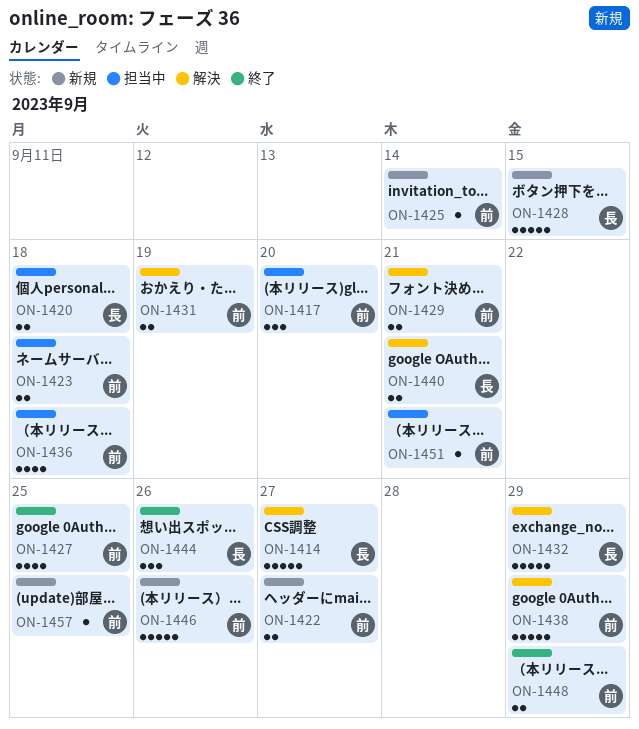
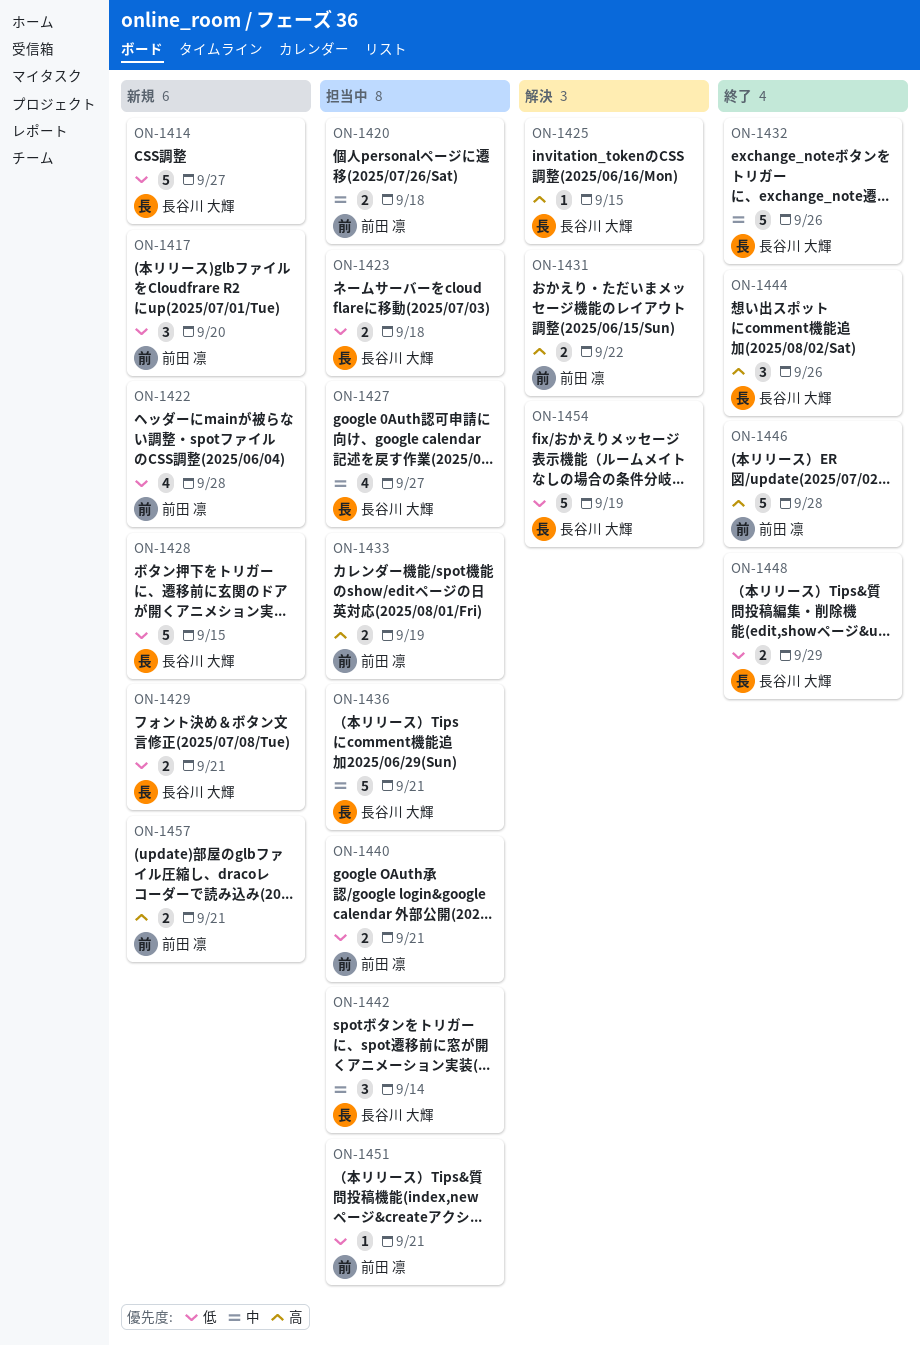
ON-1414, status: 解決 -> 新規
ON-1417, status: 担当中 -> 新規
ON-1420, owner: 長谷川 大輝 -> 前田 凛
ON-1422, estimate: 2 -> 4
ON-1422, due: Sep 27 -> Sep 28
ON-1423, owner: 前田 凛 -> 長谷川 大輝
ON-1425, status: 新規 -> 解決
ON-1425, owner: 前田 凛 -> 長谷川 大輝
ON-1425, due: Sep 14 -> Sep 15
ON-1427, status: 終了 -> 担当中
ON-1427, owner: 前田 凛 -> 長谷川 大輝
ON-1427, due: Sep 25 -> Sep 27
ON-1429, status: 解決 -> 新規
ON-1429, owner: 前田 凛 -> 長谷川 大輝
ON-1431, due: Sep 19 -> Sep 22
ON-1432, status: 解決 -> 終了
ON-1432, due: Sep 29 -> Sep 26
ON-1433: none -> present
ON-1436, owner: 前田 凛 -> 長谷川 大輝
ON-1436, estimate: 4 -> 5
ON-1436, due: Sep 18 -> Sep 21
ON-1438: present -> none
ON-1440, status: 解決 -> 担当中
ON-1440, owner: 長谷川 大輝 -> 前田 凛
ON-1442: none -> present
ON-1446, status: 新規 -> 終了
ON-1446, due: Sep 26 -> Sep 28
ON-1448, owner: 前田 凛 -> 長谷川 大輝
ON-1454: none -> present
ON-1457, estimate: 1 -> 2
ON-1457, due: Sep 25 -> Sep 21

